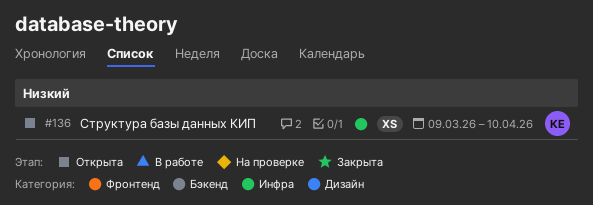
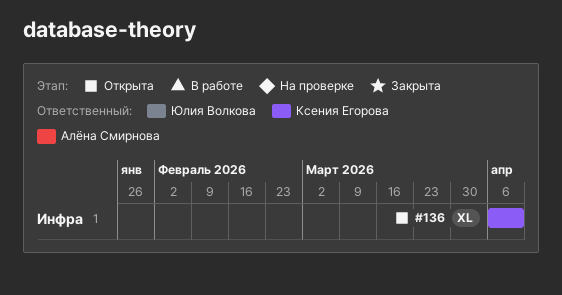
#136, estimate: XS -> XL
#136, start: Mar 9 -> Apr 6

